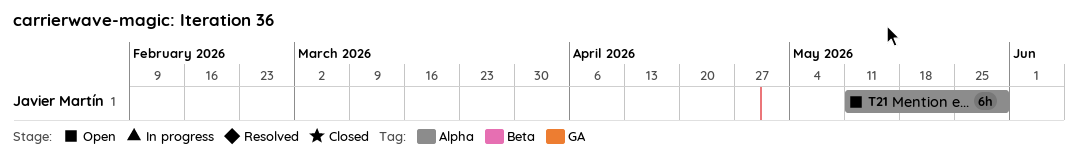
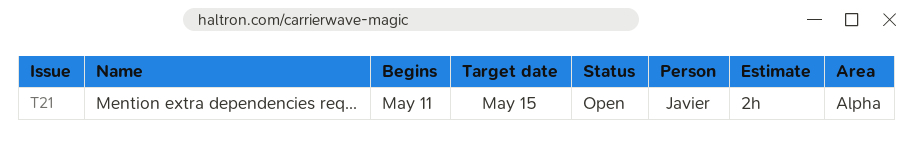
T21, estimate: 6h -> 2h
T21, due: May 29 -> May 15

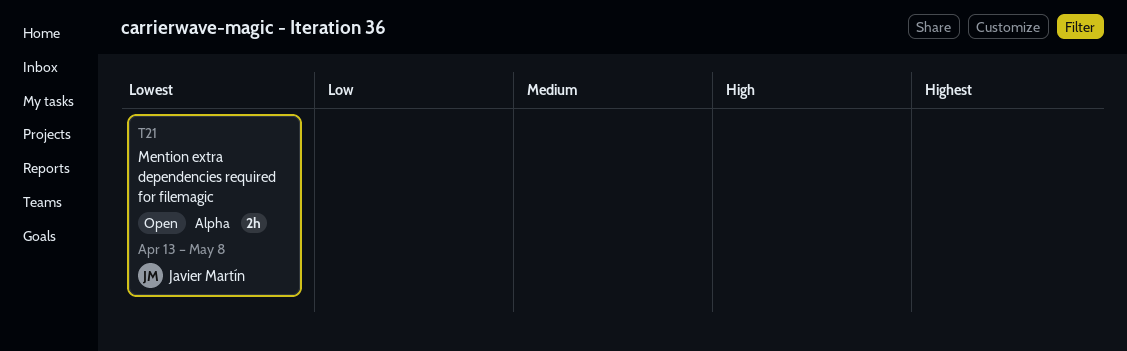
T21, start: May 11 -> Apr 13
T21, due: May 15 -> May 8

